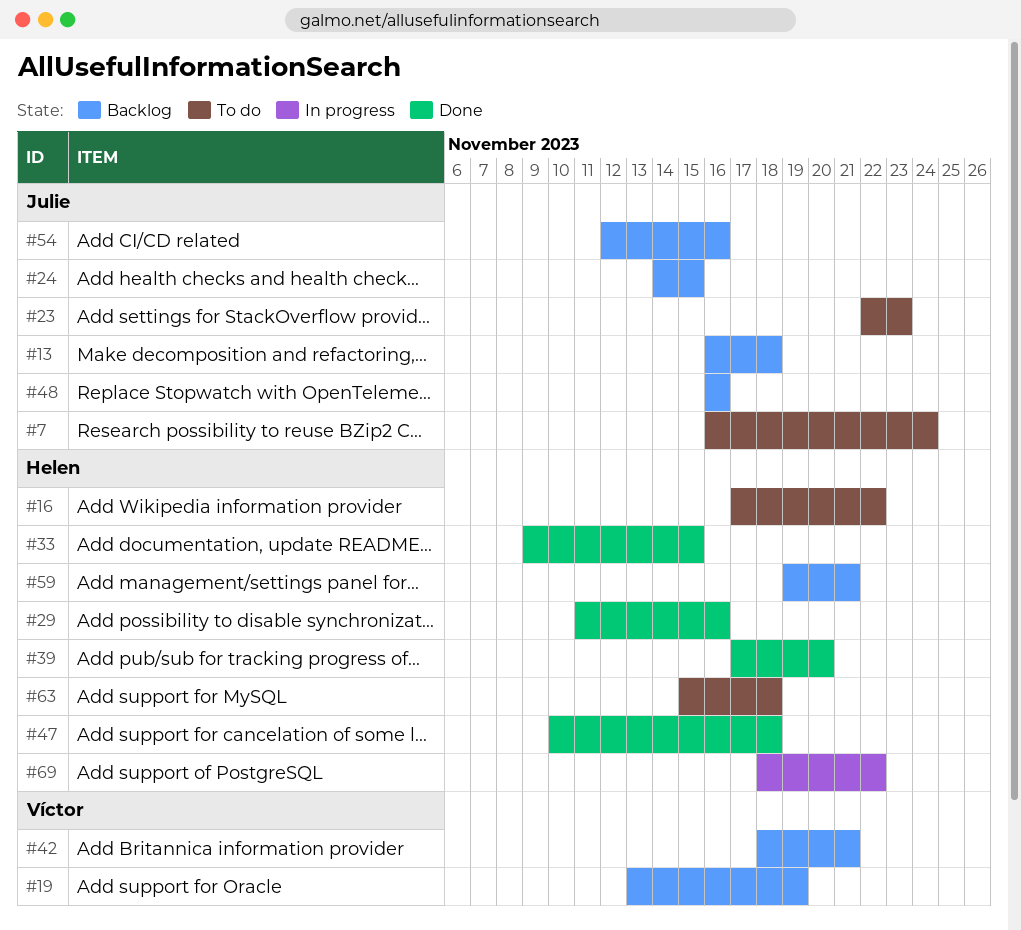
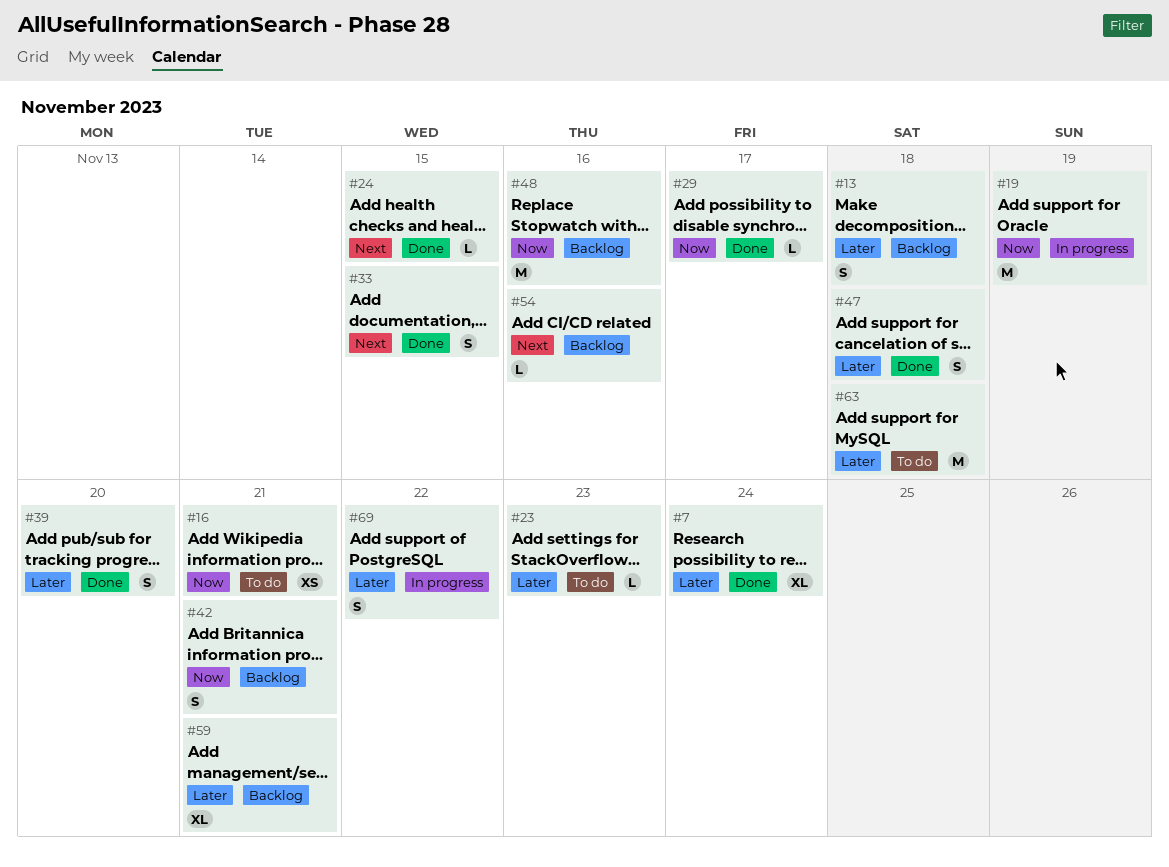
#7, status: To do -> Done
#16, due: Nov 22 -> Nov 21
#19, status: Backlog -> In progress
#24, status: Backlog -> Done
#29, due: Nov 16 -> Nov 17

